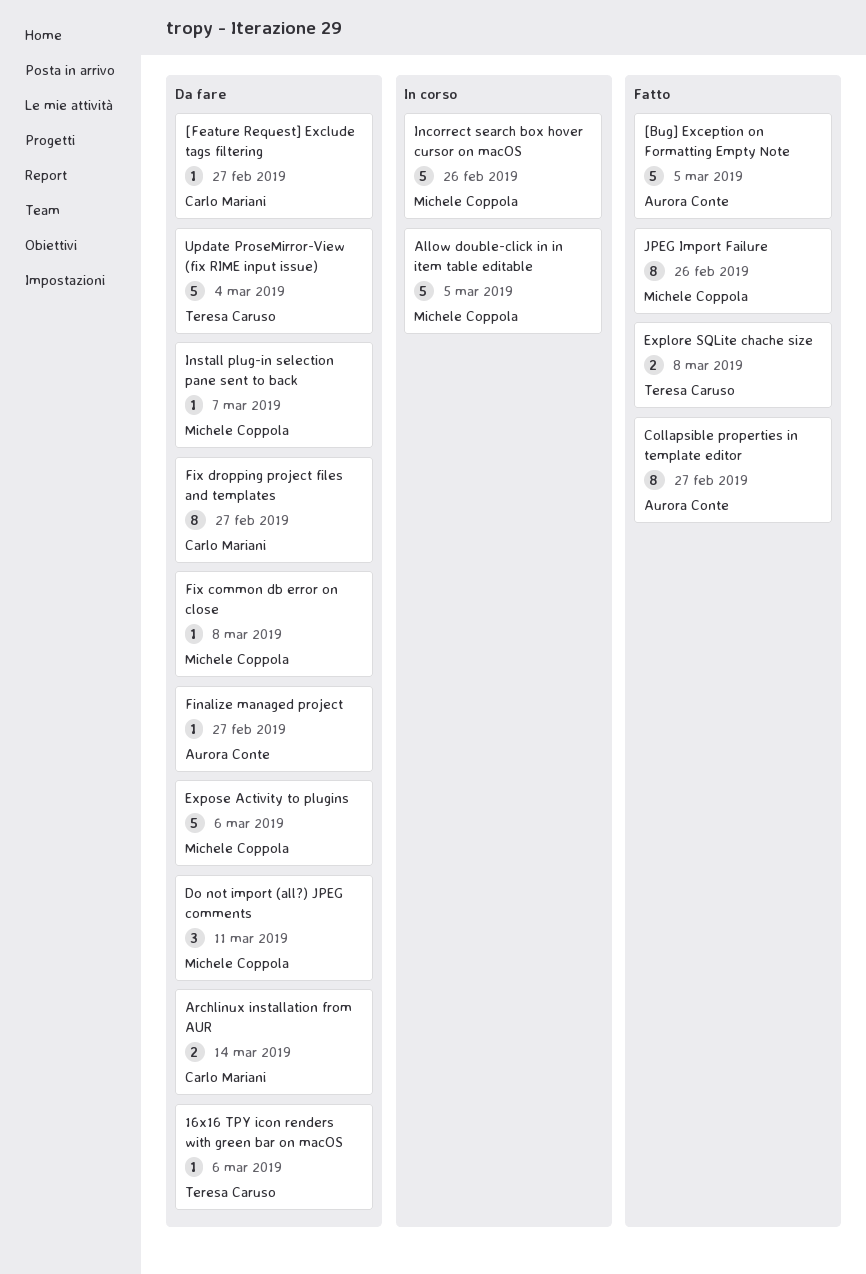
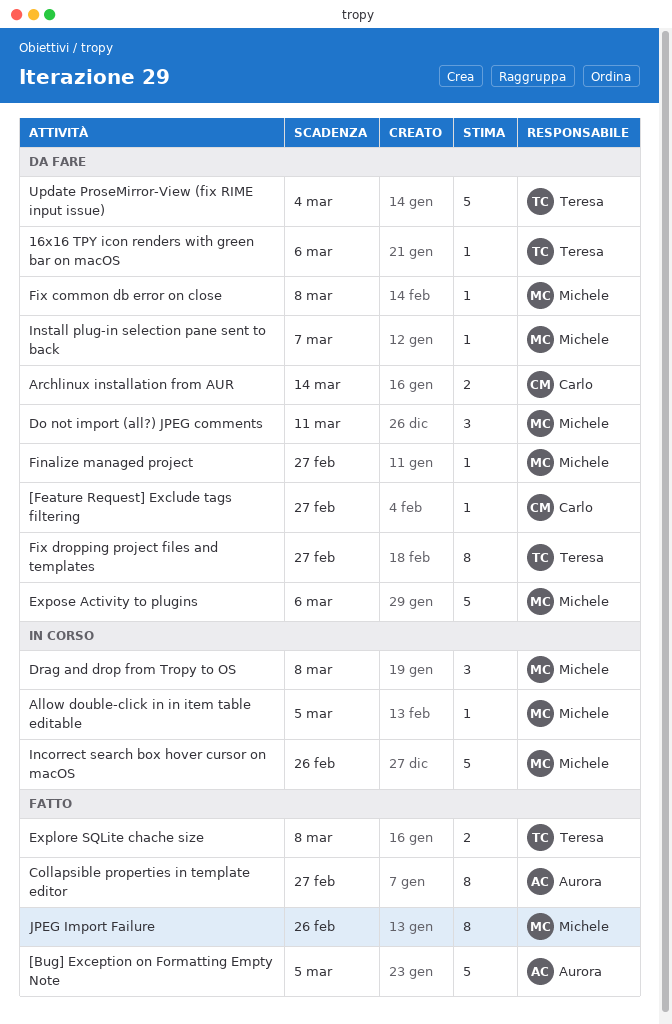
Allow double-click in in item table editable, estimate: 5 -> 1
Drag and drop from Tropy to OS: none -> present
Finalize managed project, owner: Aurora Conte -> Michele Coppola
Fix dropping project files and templates, owner: Carlo Mariani -> Teresa Caruso

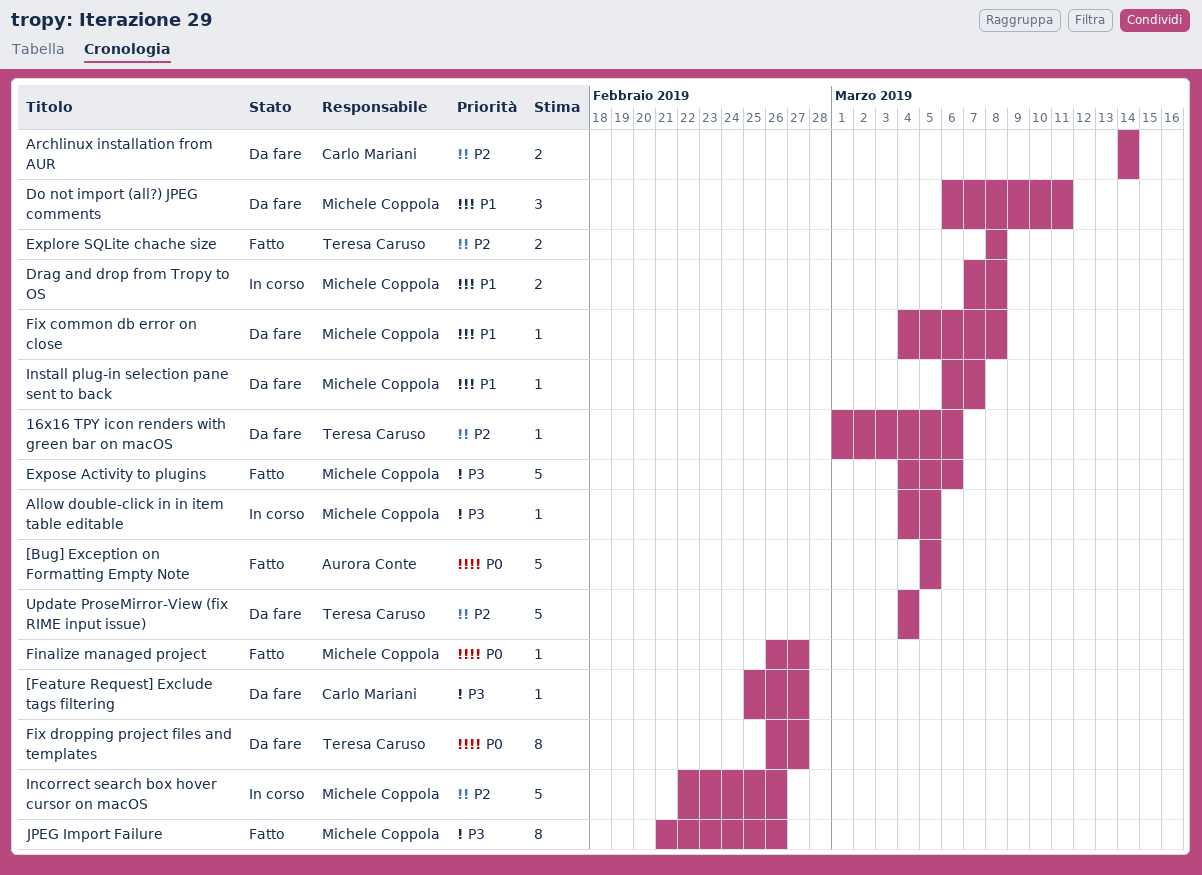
Collapsible properties in template editor: present -> none
Drag and drop from Tropy to OS, estimate: 3 -> 2
Expose Activity to plugins, status: Da fare -> Fatto
Finalize managed project, status: Da fare -> Fatto

